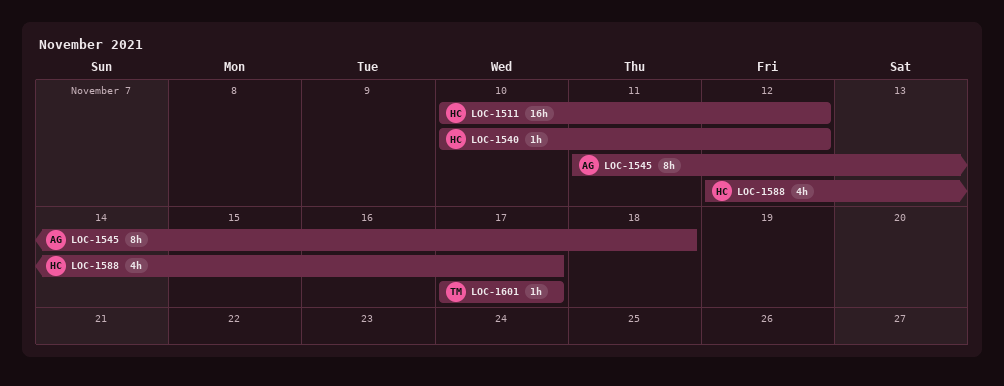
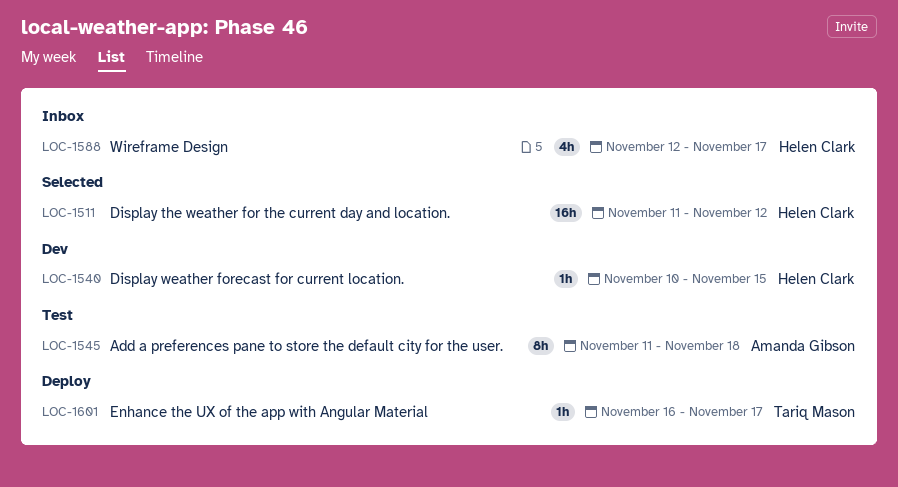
LOC-1511, start: Nov 10 -> Nov 11
LOC-1540, due: Nov 12 -> Nov 15
LOC-1601, start: Nov 17 -> Nov 16

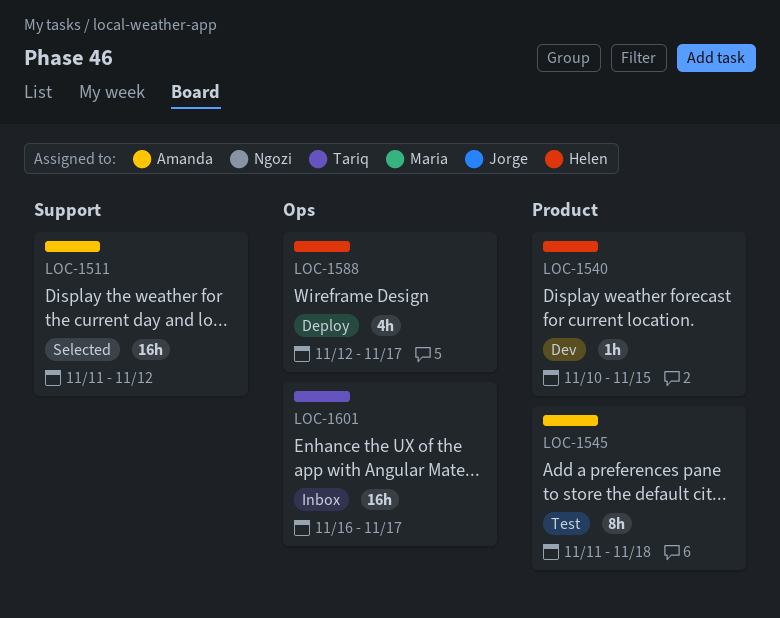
LOC-1511, owner: Helen Clark -> Amanda Gibson
LOC-1588, status: Inbox -> Deploy
LOC-1601, status: Deploy -> Inbox
LOC-1601, estimate: 1h -> 16h

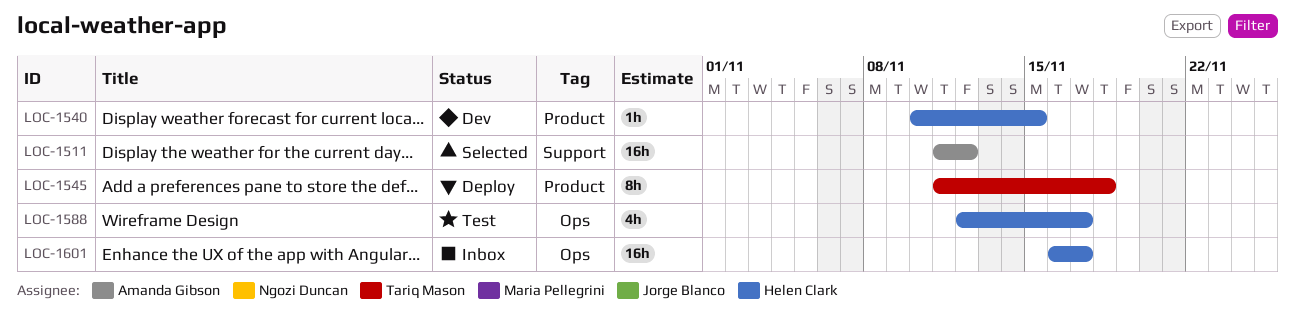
LOC-1545, status: Test -> Deploy
LOC-1545, owner: Amanda Gibson -> Tariq Mason
LOC-1588, status: Deploy -> Test
LOC-1601, owner: Tariq Mason -> Helen Clark

